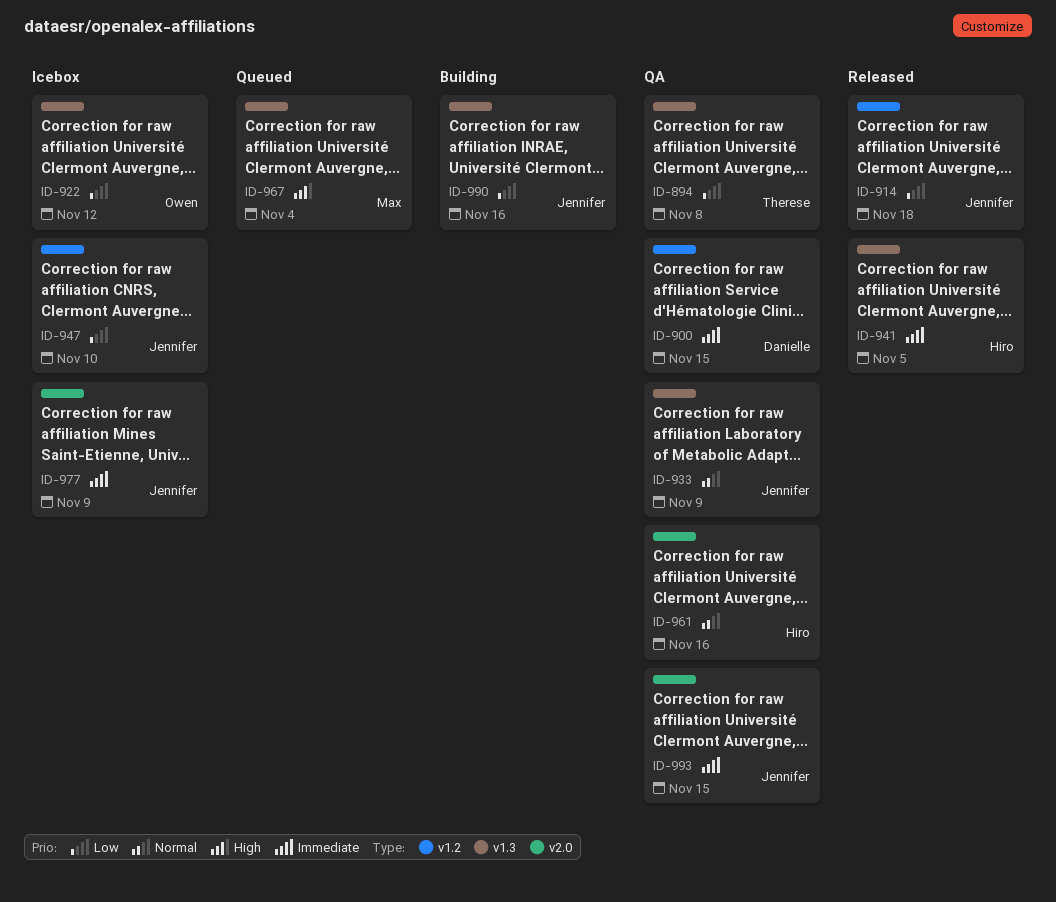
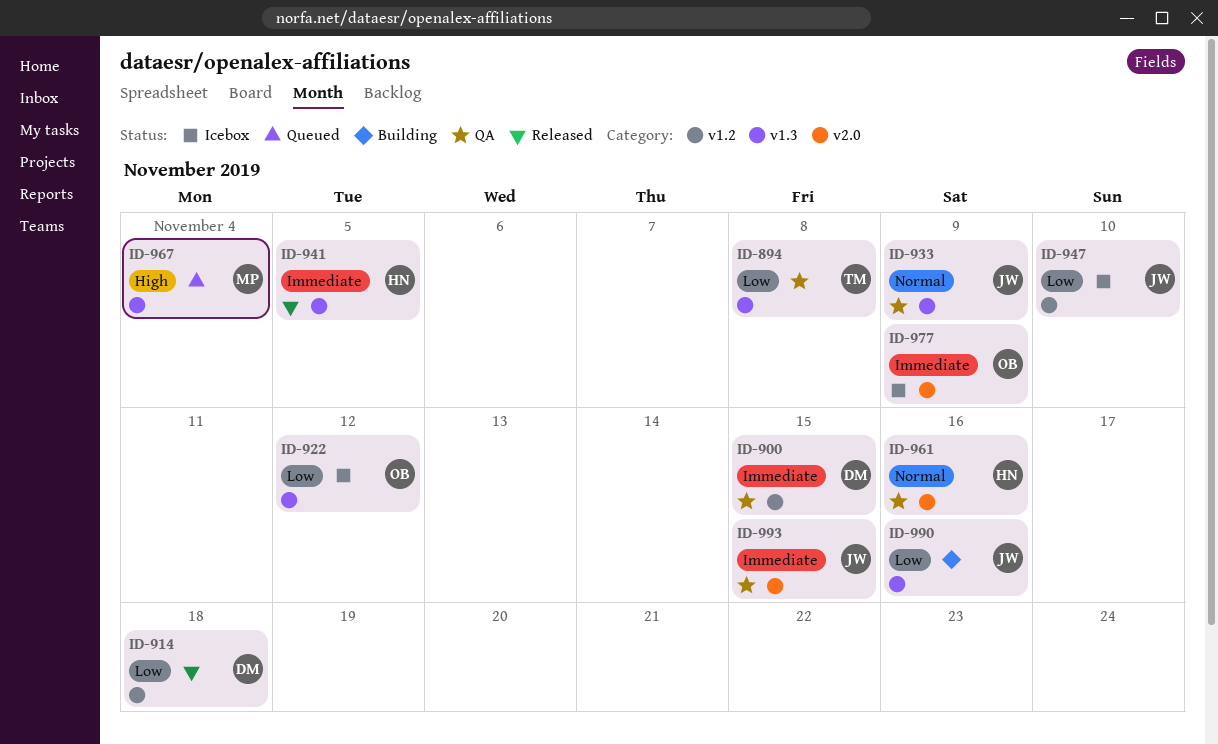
ID-914, owner: Jennifer -> Danielle
ID-977, owner: Jennifer -> Owen

